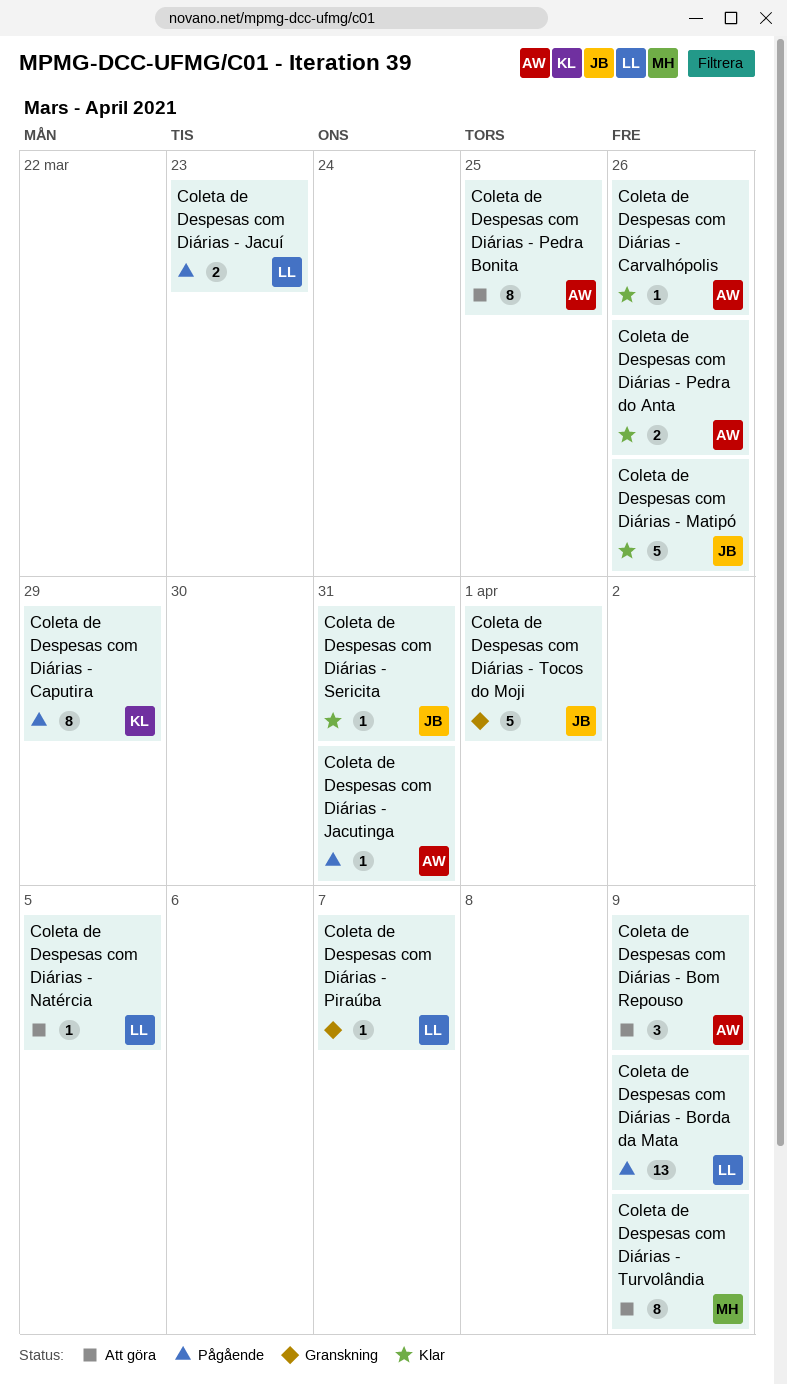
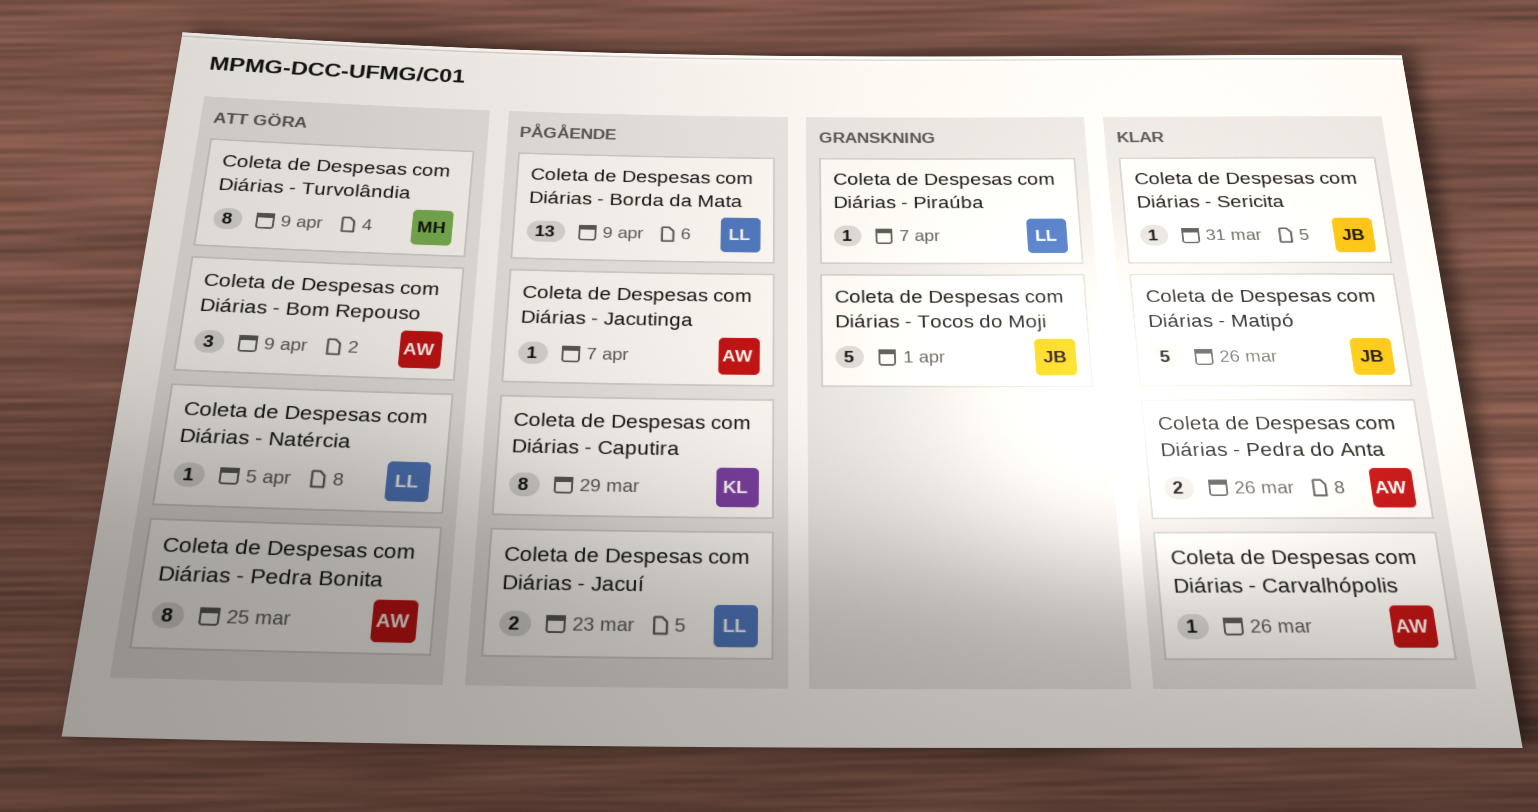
Coleta de Despesas com Diárias - Jacutinga, due: Mar 31 -> Apr 7

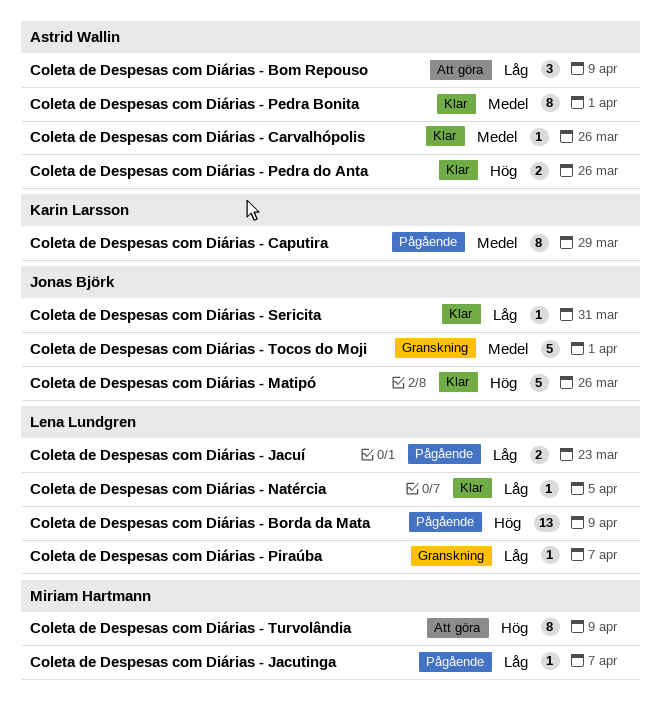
Coleta de Despesas com Diárias - Jacutinga, owner: Astrid Wallin -> Miriam Hartmann
Coleta de Despesas com Diárias - Natércia, status: Att göra -> Klar
Coleta de Despesas com Diárias - Pedra Bonita, status: Att göra -> Klar
Coleta de Despesas com Diárias - Pedra Bonita, due: Mar 25 -> Apr 1

